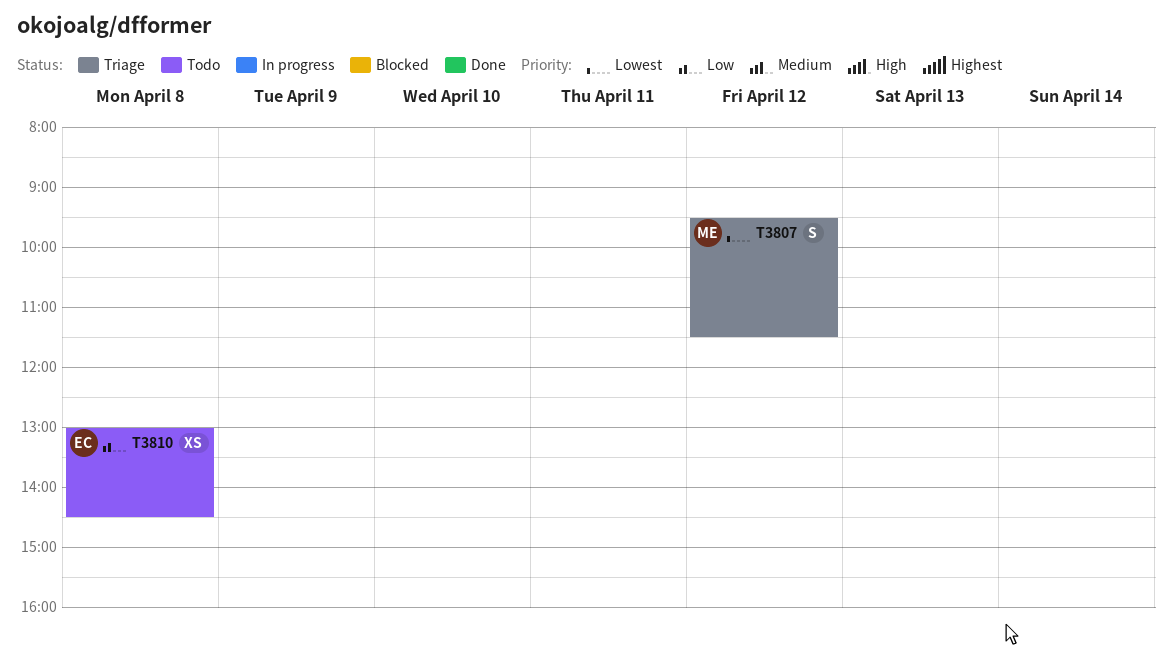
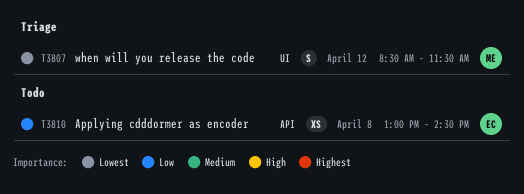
T3807, begins: 09:30 -> 08:30

